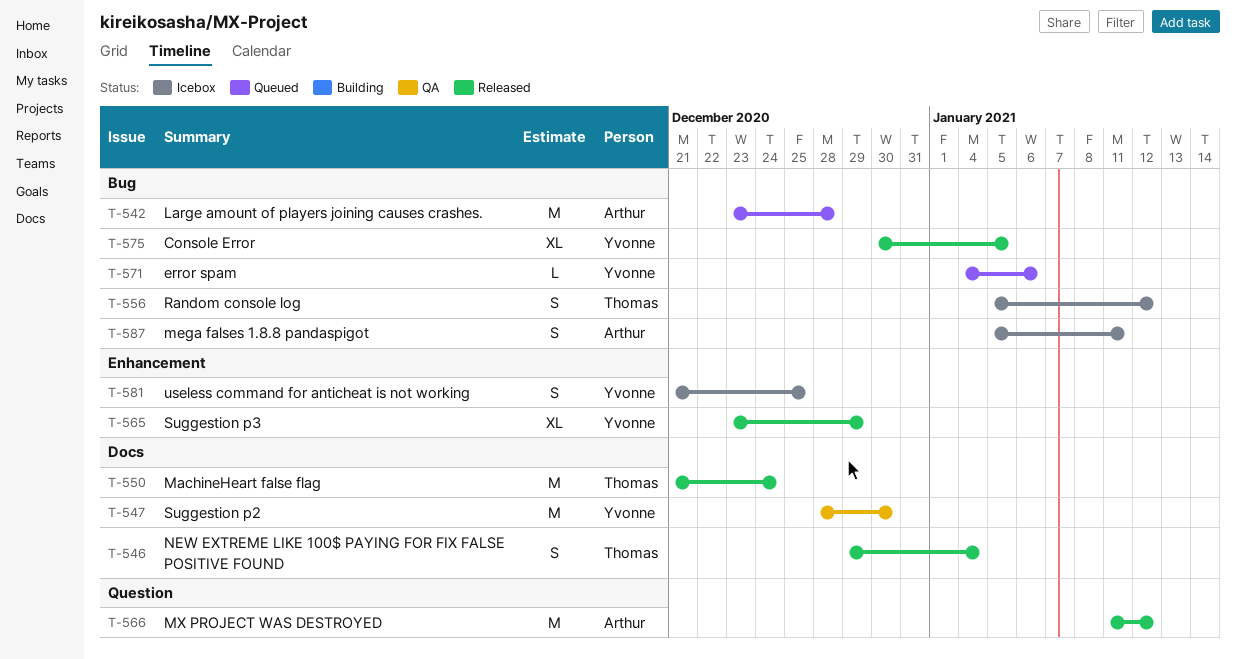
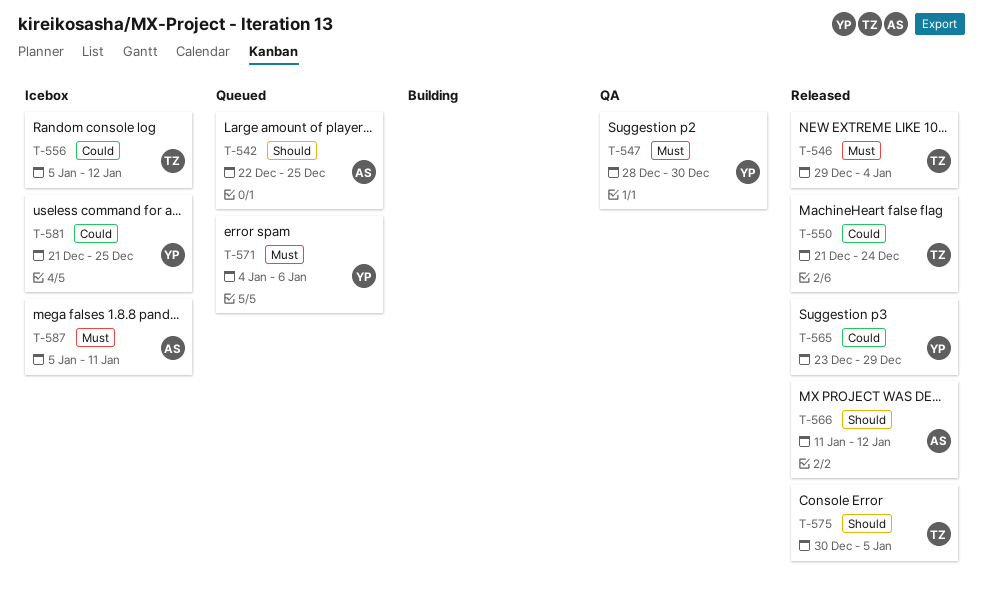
T-542, start: Dec 23 -> Dec 22
T-542, due: Dec 28 -> Dec 25
T-575, owner: Yvonne -> Thomas

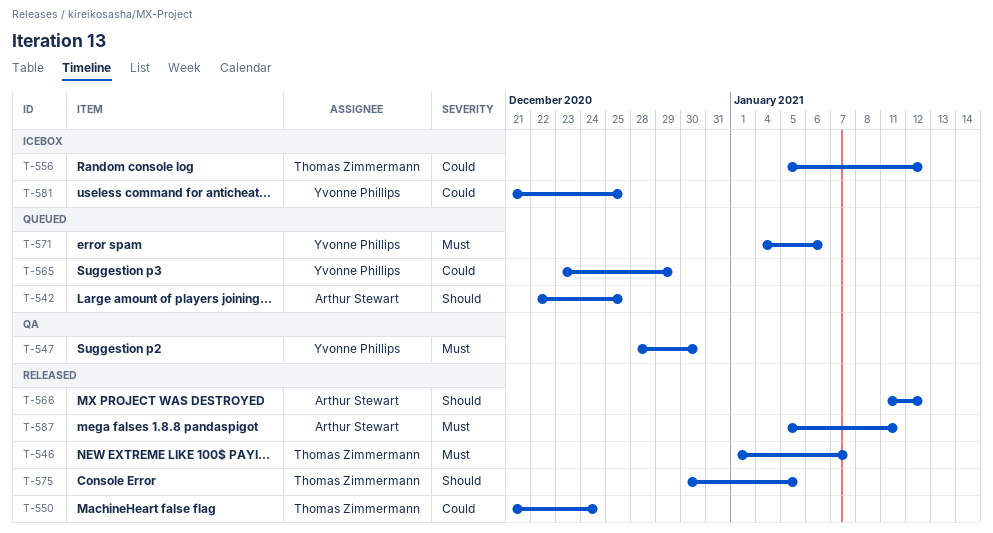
T-546, start: Dec 29 -> Jan 1
T-546, due: Jan 4 -> Jan 7
T-565, status: Released -> Queued
T-587, status: Icebox -> Released

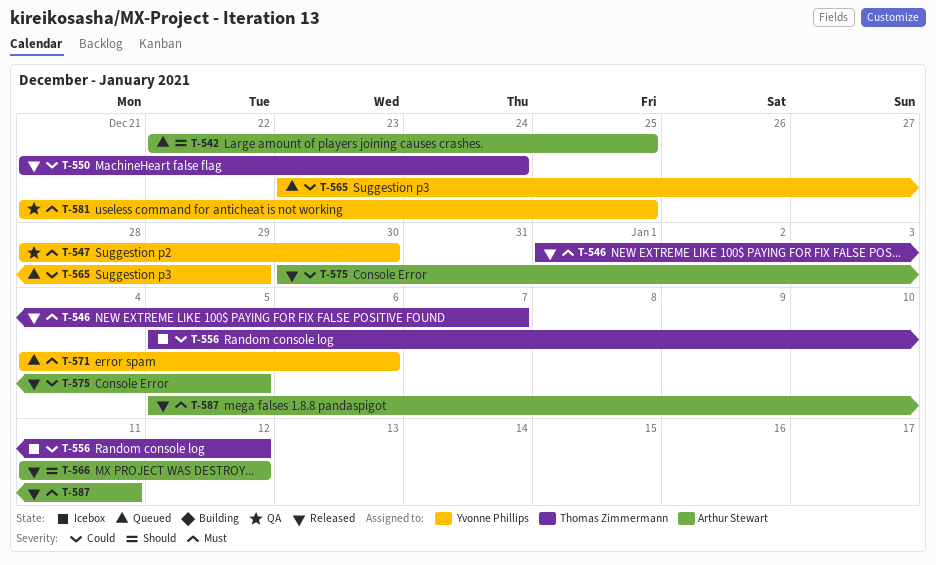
T-575, owner: Thomas Zimmermann -> Arthur Stewart
T-575, priority: Should -> Could
T-581, status: Icebox -> QA
T-581, priority: Could -> Must

